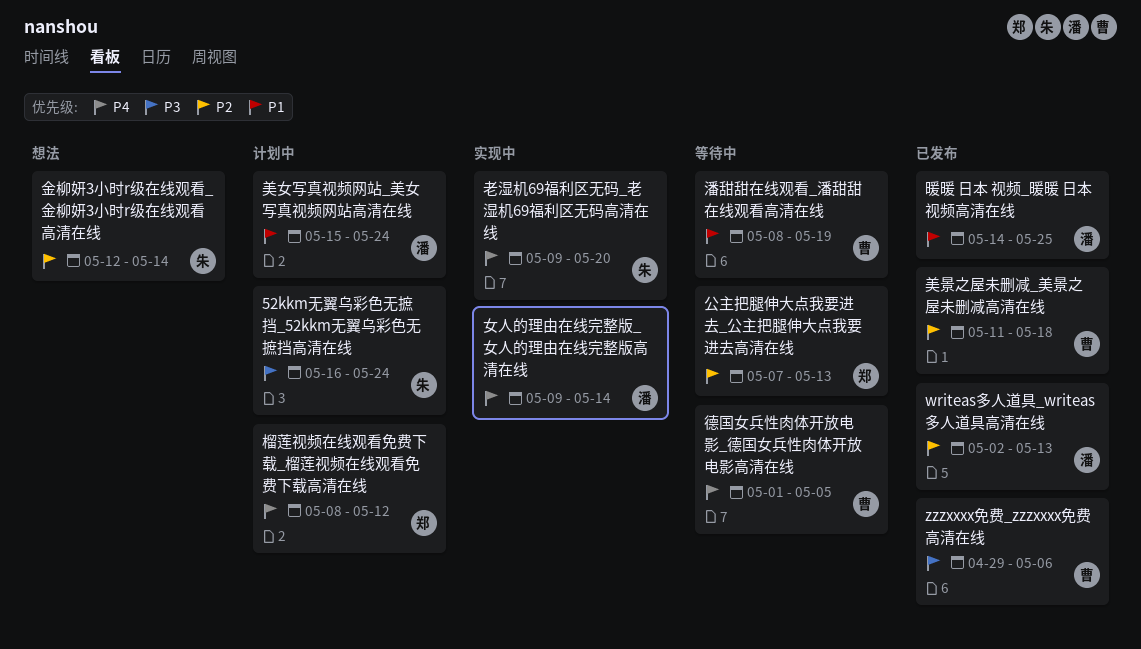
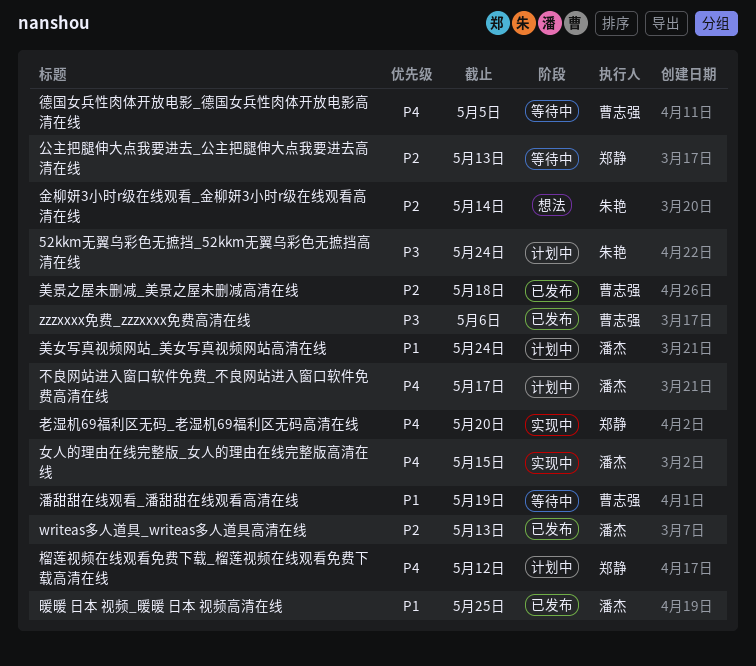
不良网站进入窗口软件免费_不良网站进入窗口软件免费高清在线: none -> present
女人的理由在线完整版_女人的理由在线完整版高清在线, due: May 14 -> May 15
老湿机69福利区无码_老湿机69福利区无码高清在线, owner: 朱艳 -> 郑静

